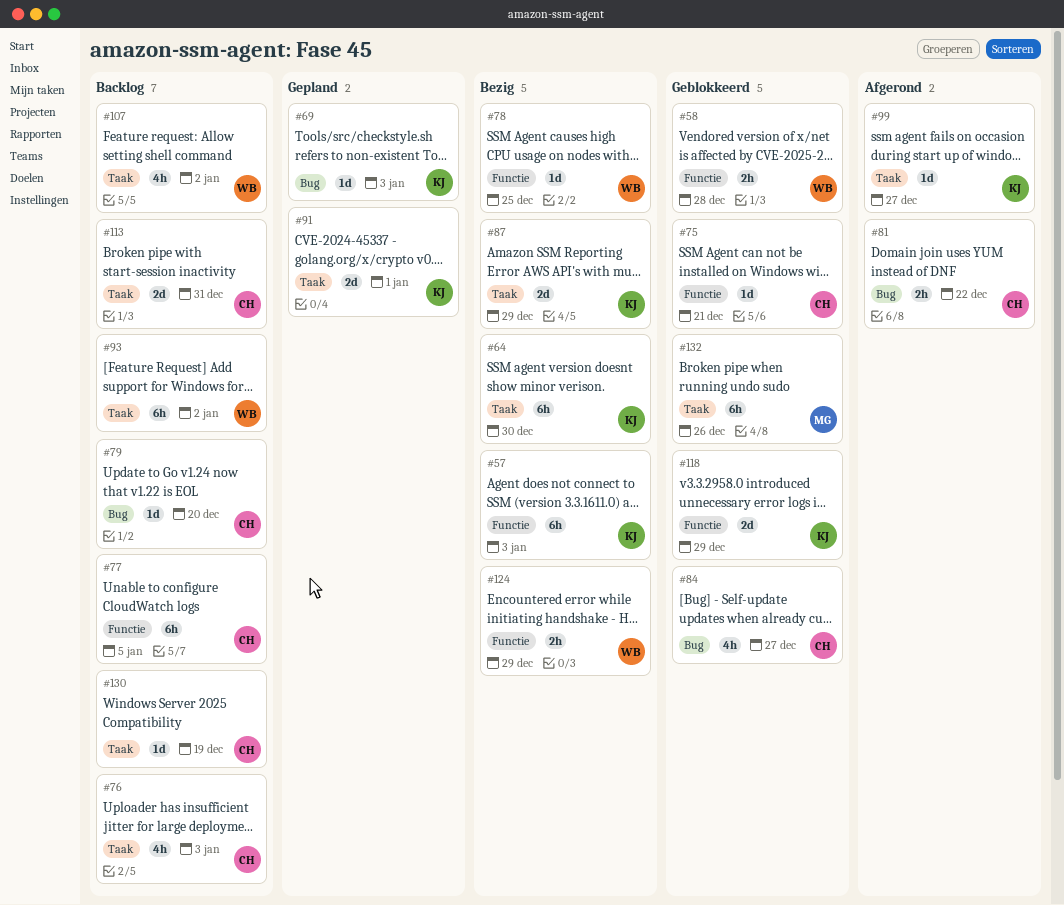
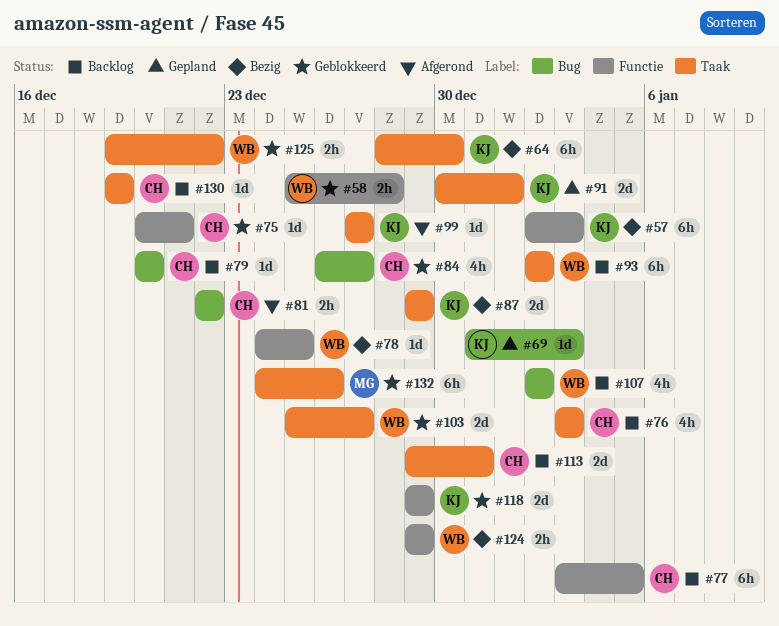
#103: none -> present
#107, label: Taak -> Bug
#125: none -> present

